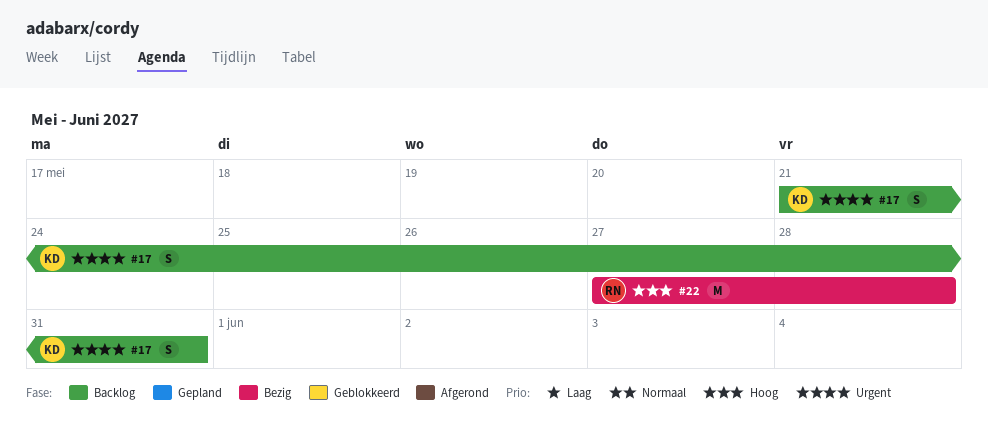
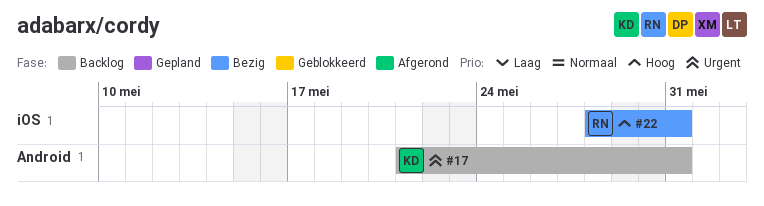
#22, start: May 27 -> May 28
#22, due: May 28 -> May 31

